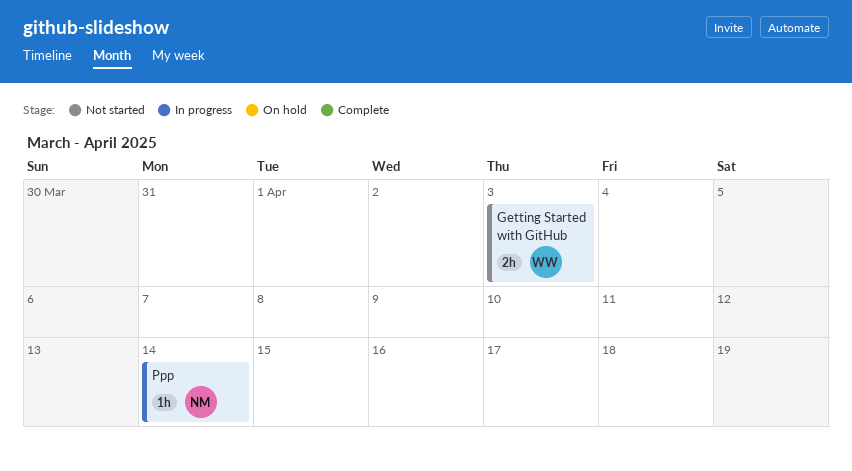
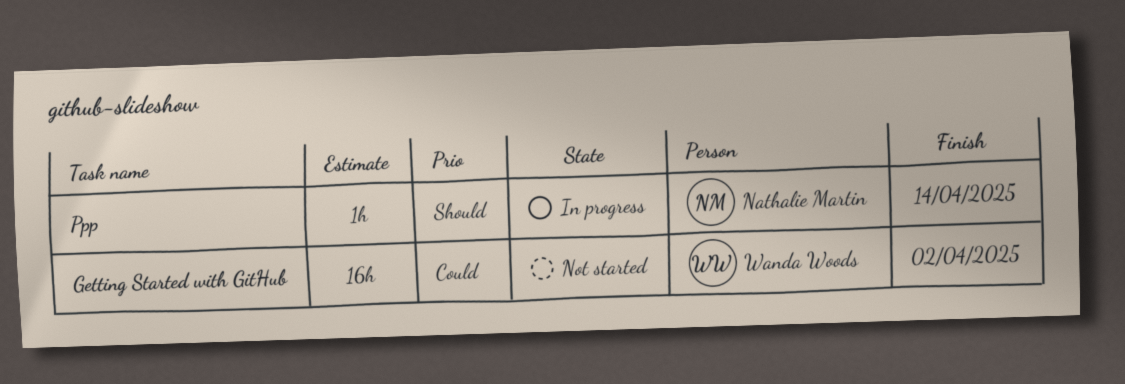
Getting Started with GitHub, estimate: 2h -> 16h
Getting Started with GitHub, due: Apr 3 -> Apr 2

